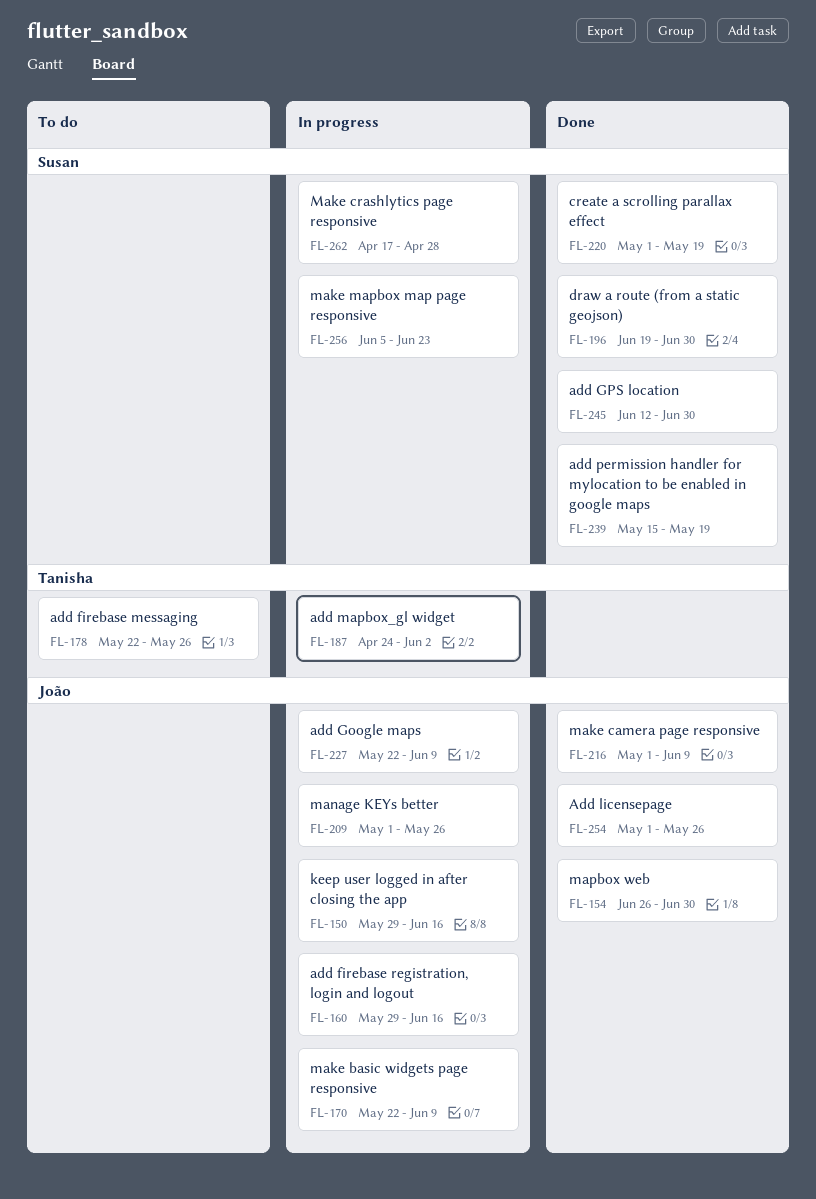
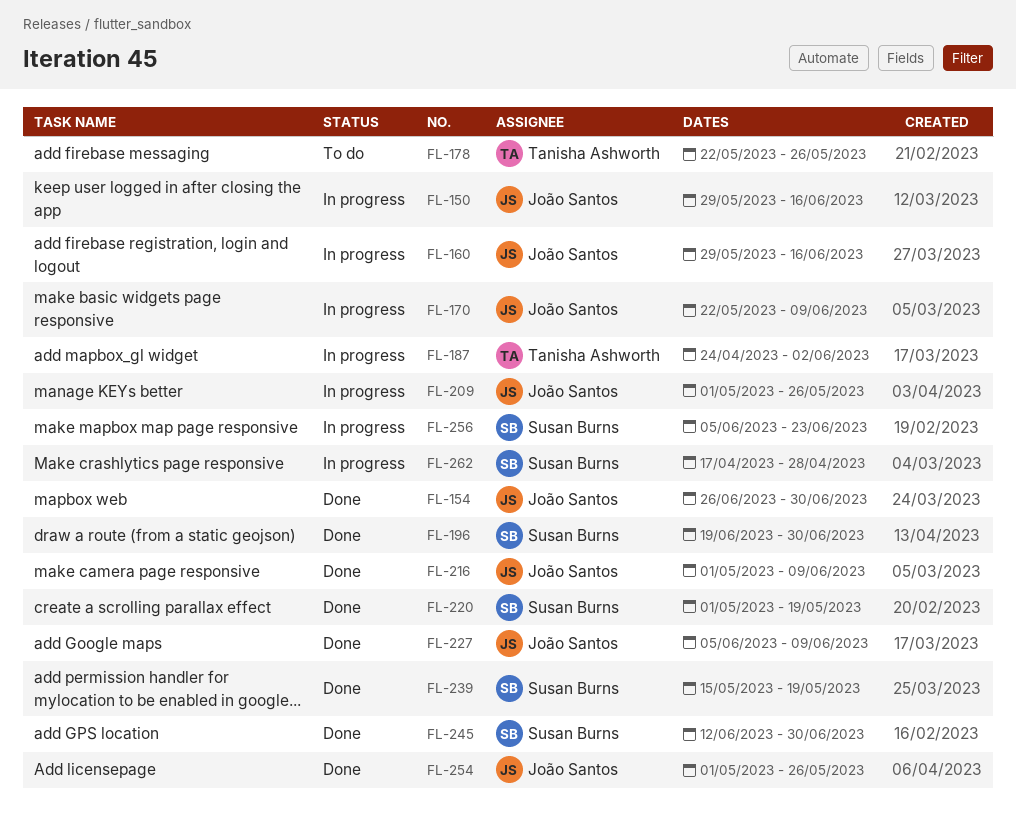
FL-227, status: In progress -> Done
FL-227, start: May 22 -> Jun 5

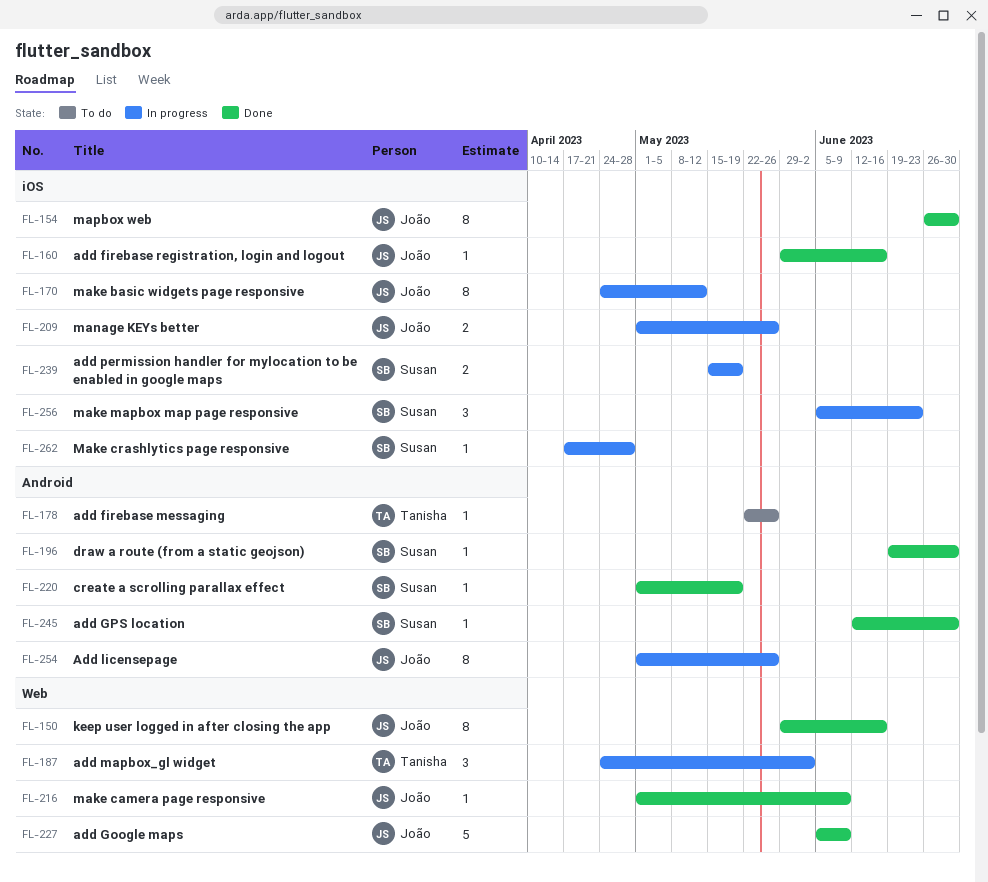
FL-150, status: In progress -> Done
FL-160, status: In progress -> Done
FL-170, start: May 22 -> Apr 24
FL-170, due: Jun 9 -> May 12
FL-239, status: Done -> In progress
FL-254, status: Done -> In progress

